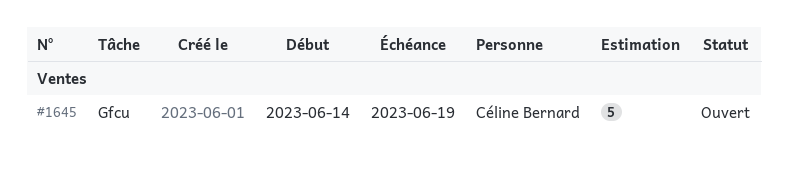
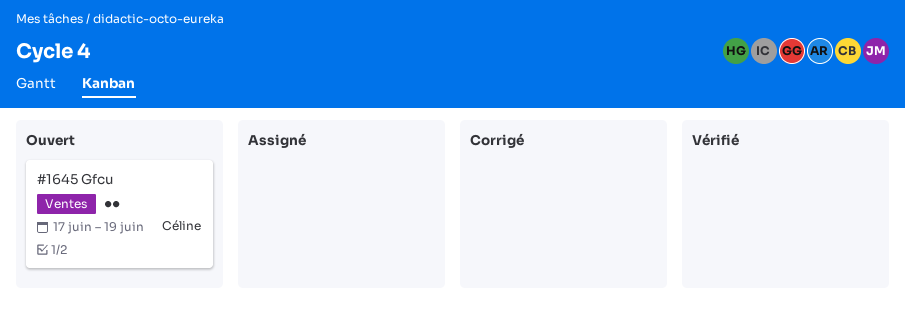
#1645, estimate: 5 -> 2
#1645, start: Jun 14 -> Jun 17

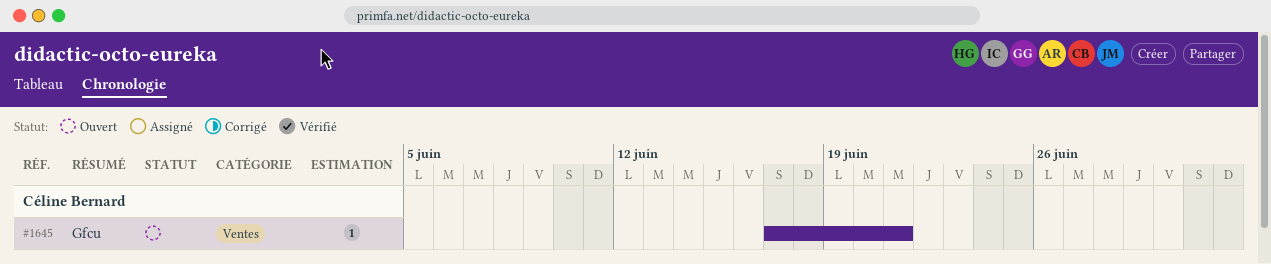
#1645, estimate: 2 -> 1
#1645, due: Jun 19 -> Jun 21

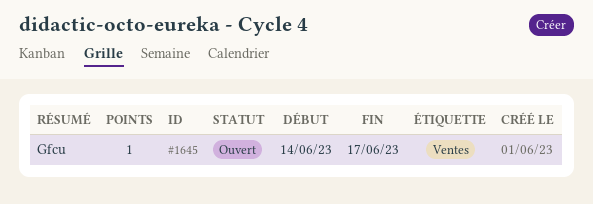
#1645, start: Jun 17 -> Jun 14
#1645, due: Jun 21 -> Jun 17

